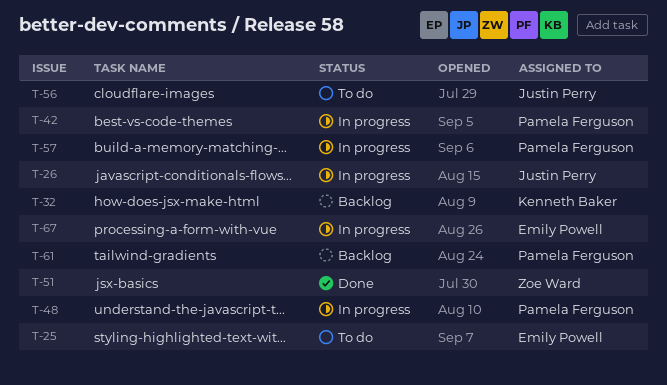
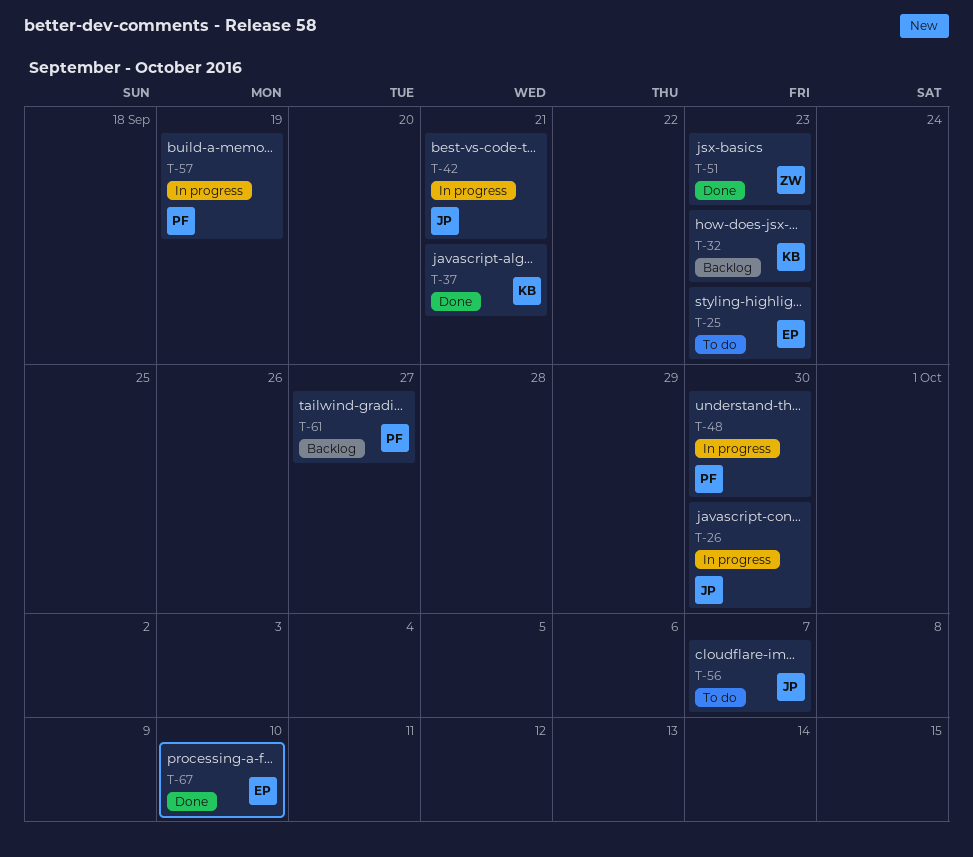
T-37: none -> present
T-42, owner: Pamela Ferguson -> Justin Perry
T-67, status: In progress -> Done

